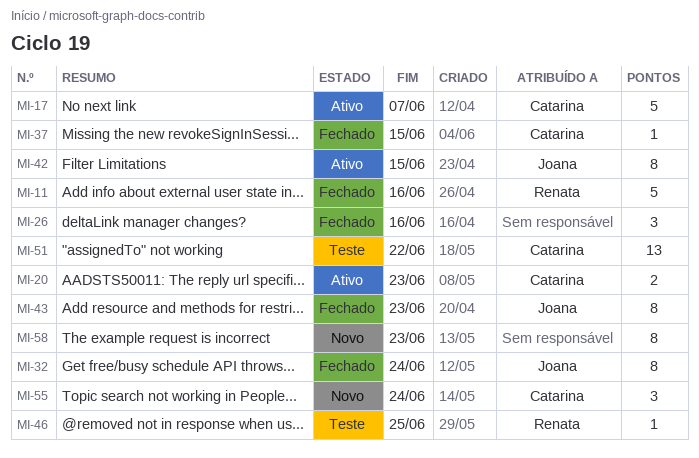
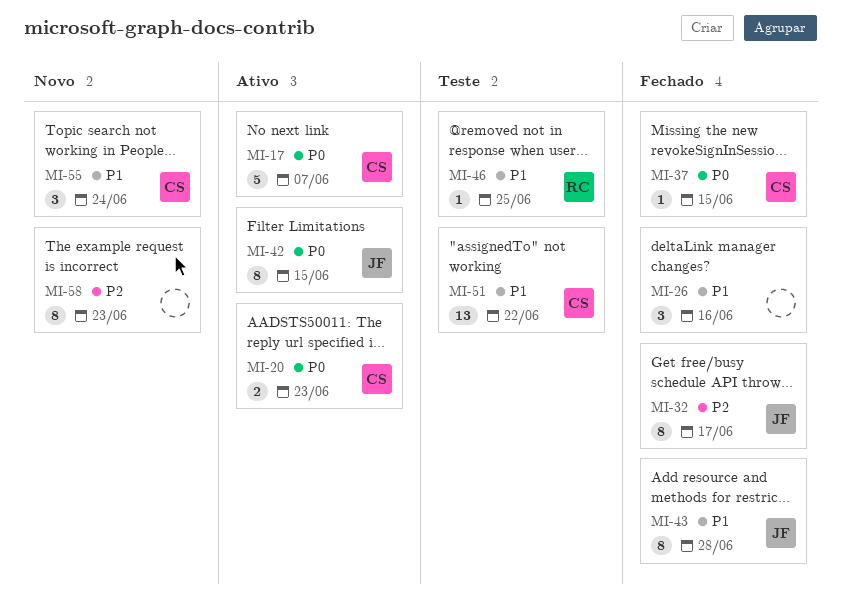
MI-11: present -> none
MI-32, due: Jun 24 -> Jun 17
MI-43, due: Jun 23 -> Jun 28

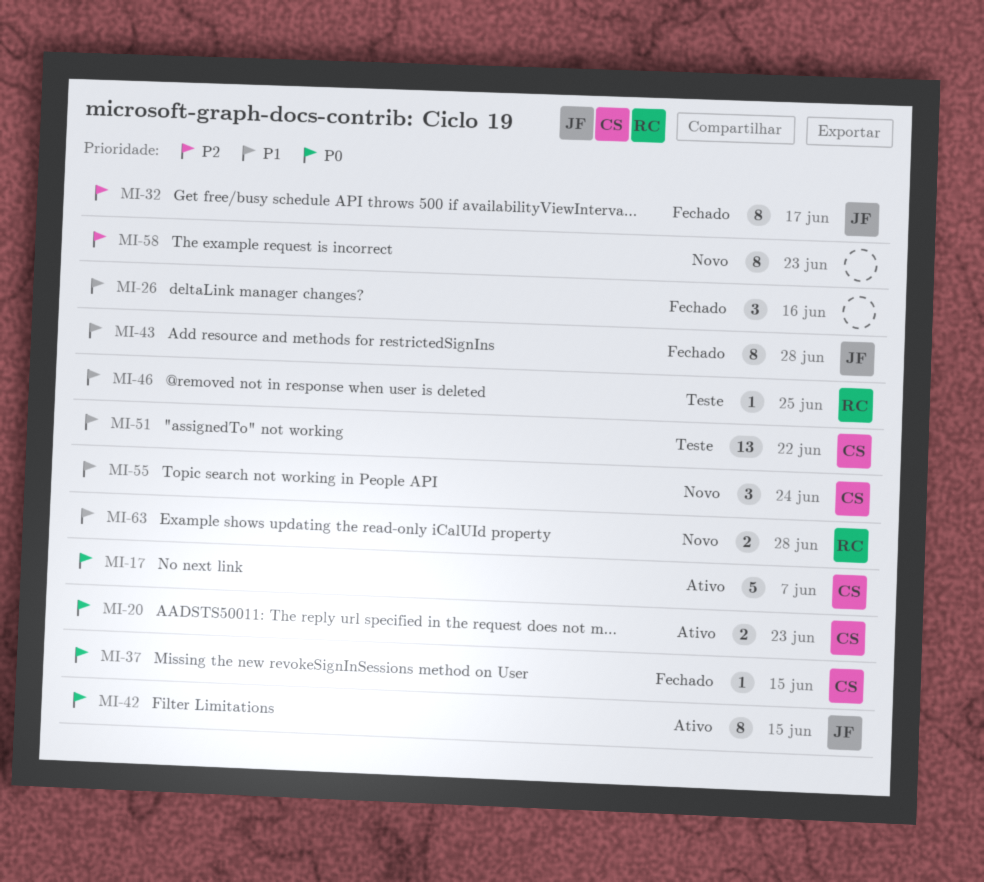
MI-63: none -> present

